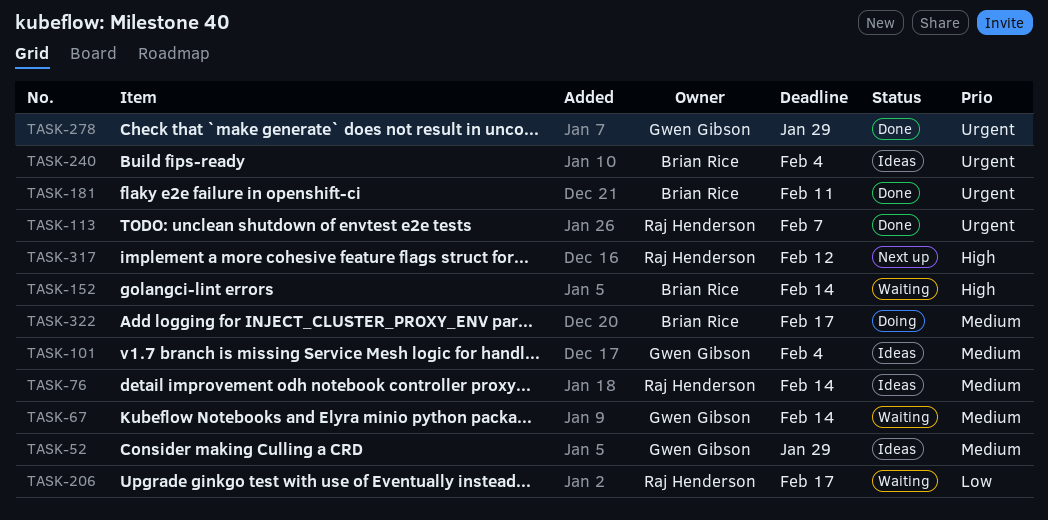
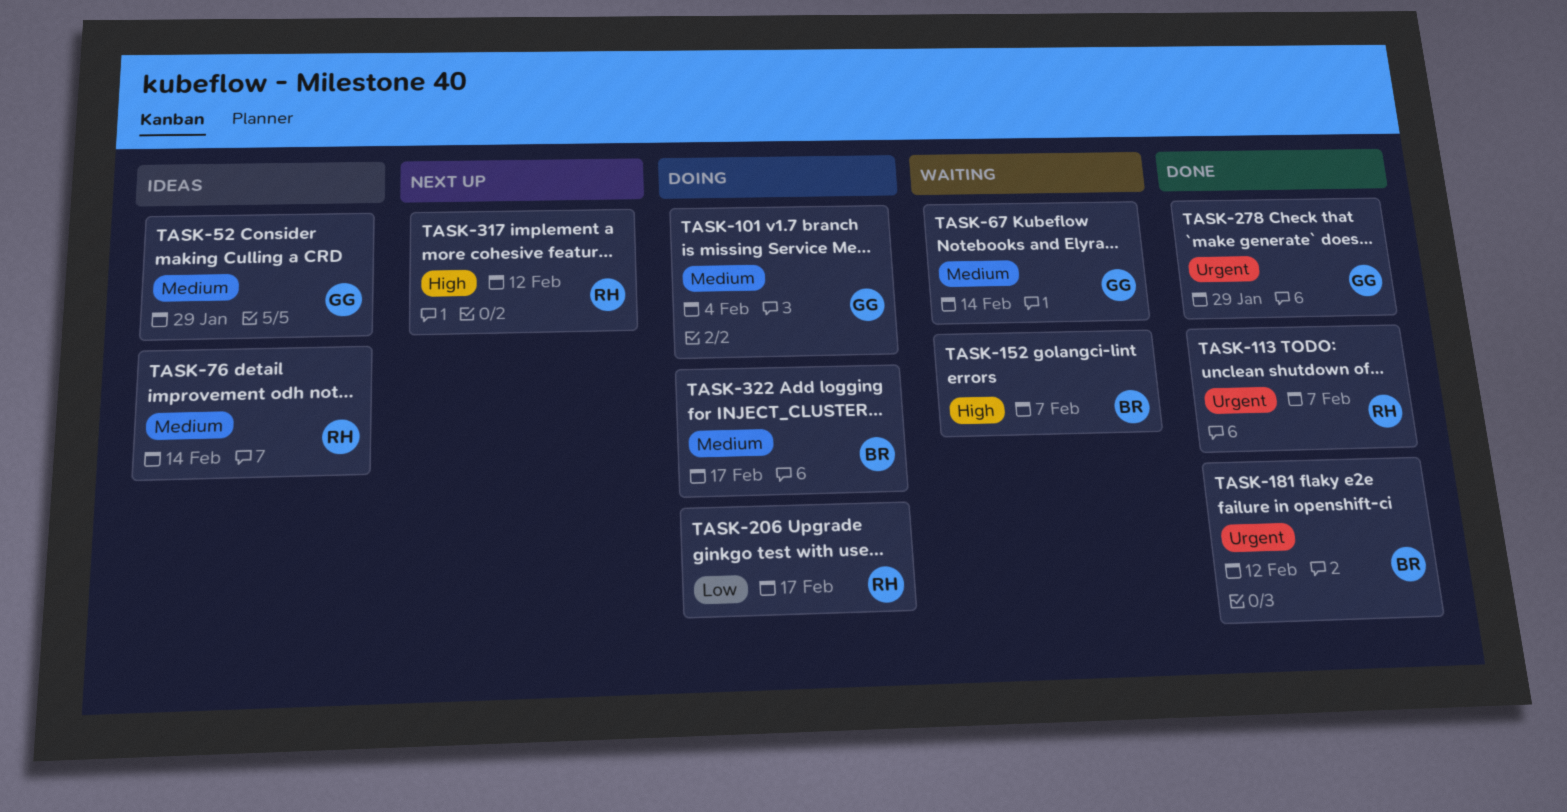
TASK-101, status: Ideas -> Doing
TASK-152, due: Feb 14 -> Feb 7
TASK-181, due: Feb 11 -> Feb 12
TASK-206, status: Waiting -> Doing
TASK-240: present -> none

